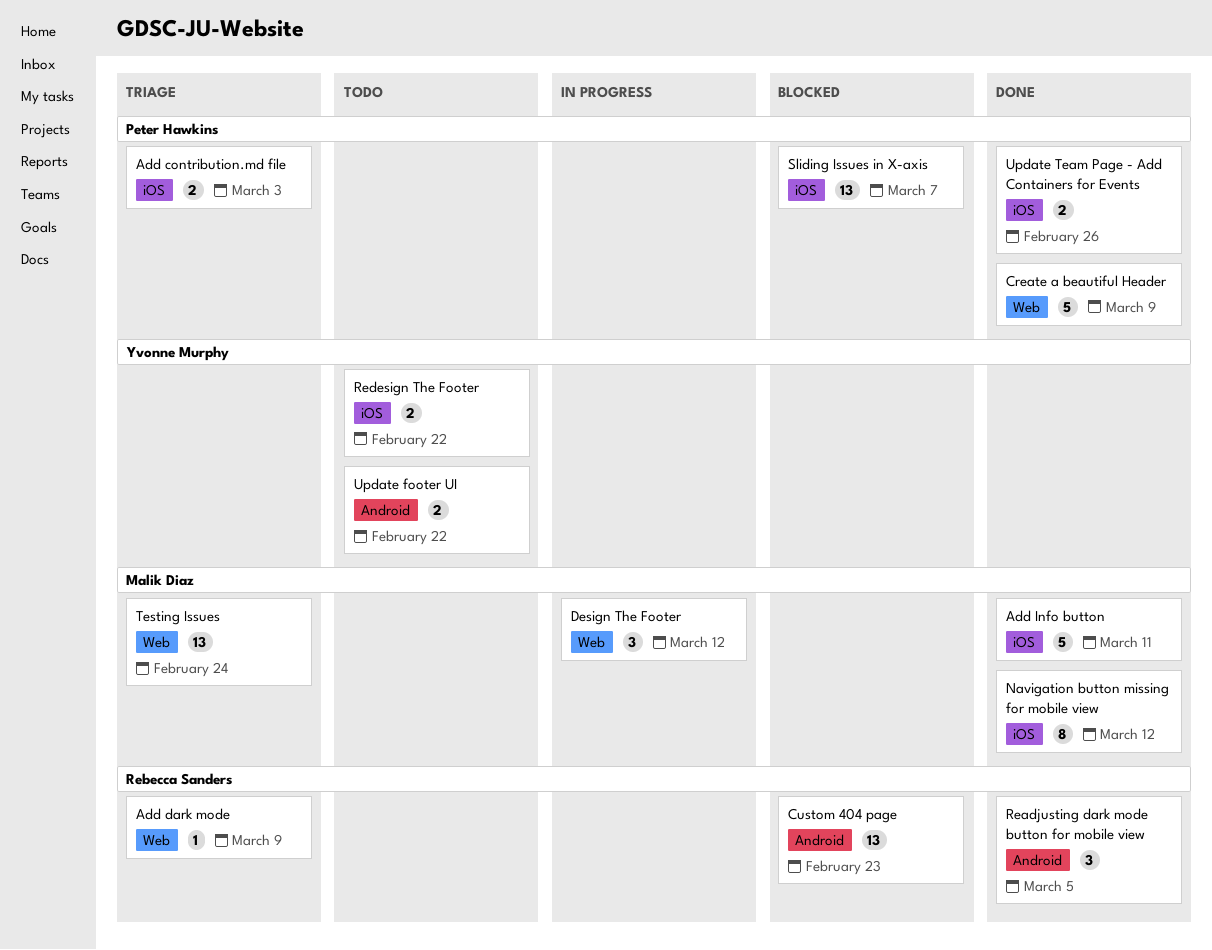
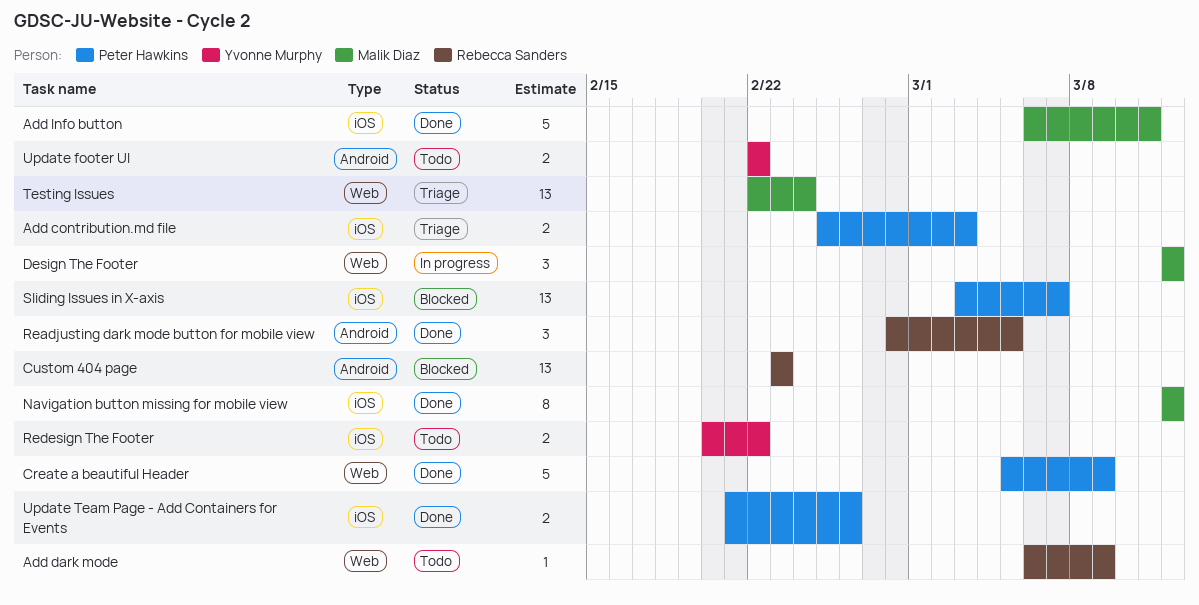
Add dark mode, status: Triage -> Todo

